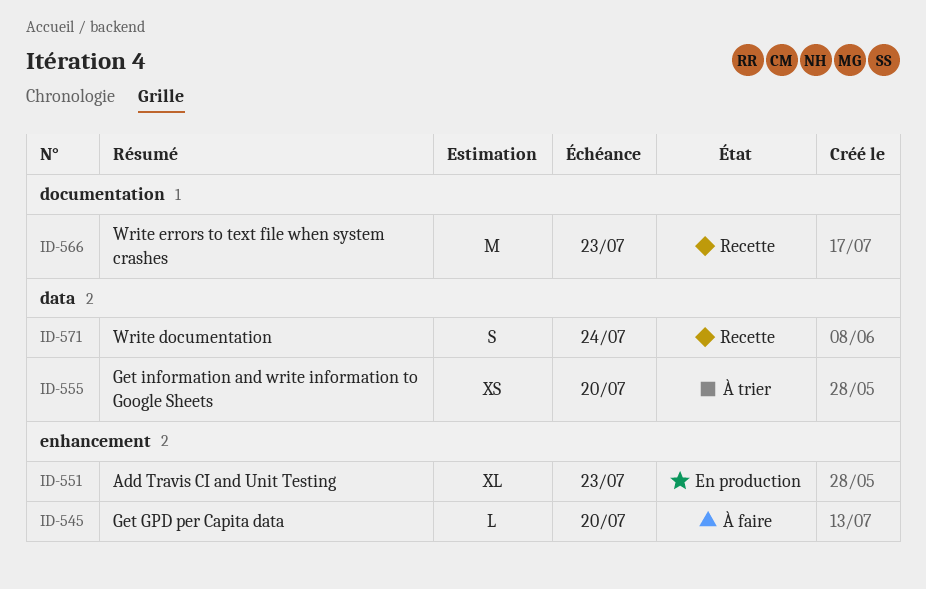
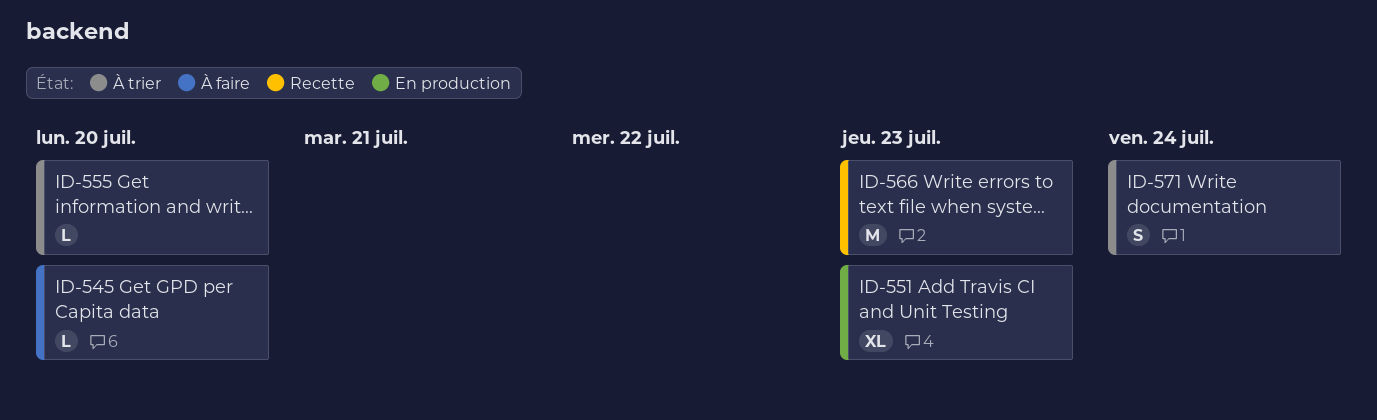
ID-555, estimate: XS -> L
ID-571, status: Recette -> À trier

